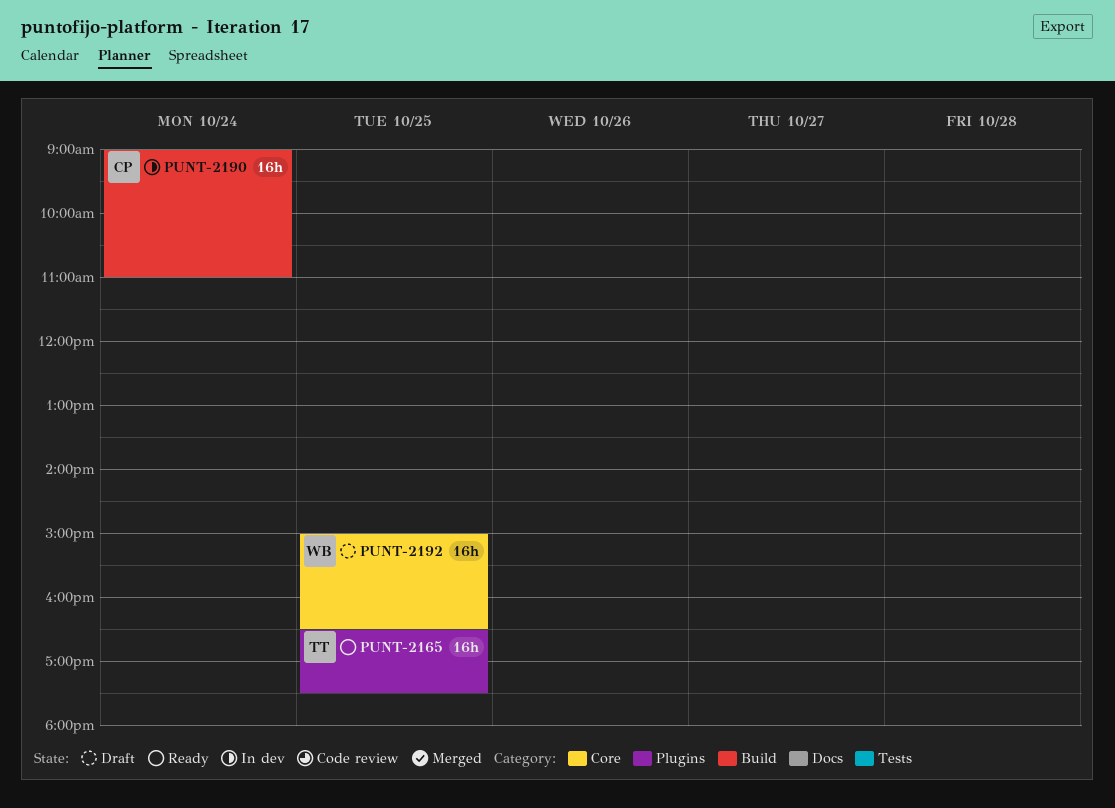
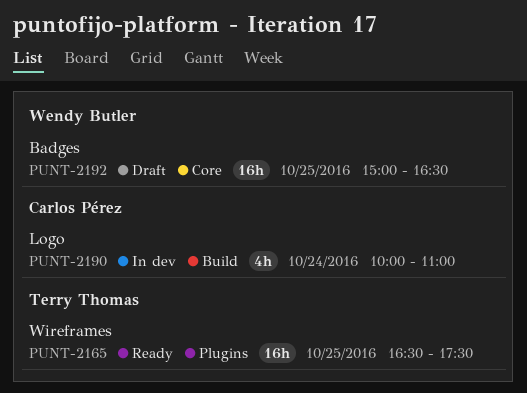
PUNT-2190, estimate: 16h -> 4h
PUNT-2190, begins: 09:00 -> 10:00

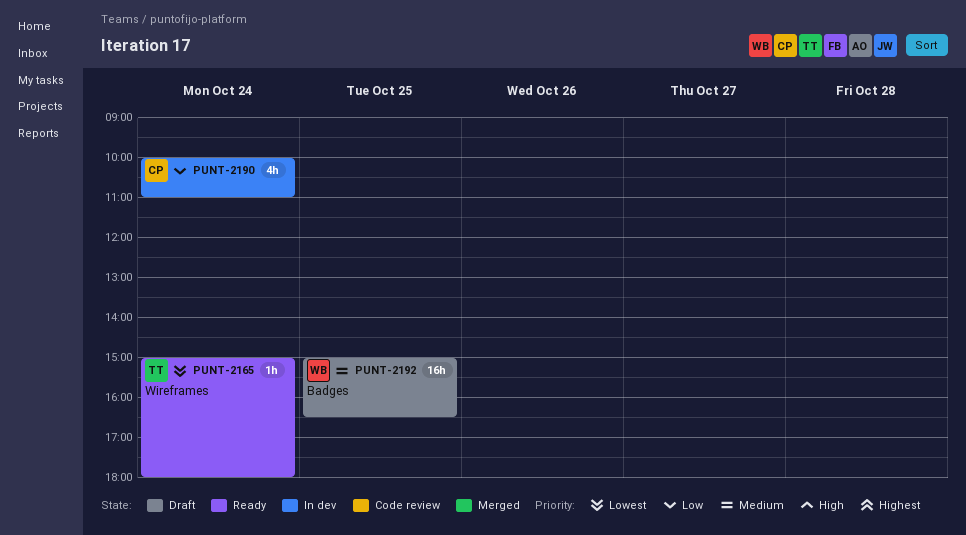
PUNT-2165, estimate: 16h -> 1h
PUNT-2165, day: Oct 25 -> Oct 24
PUNT-2165, begins: 16:30 -> 15:00
PUNT-2165, ends: 17:30 -> 18:00

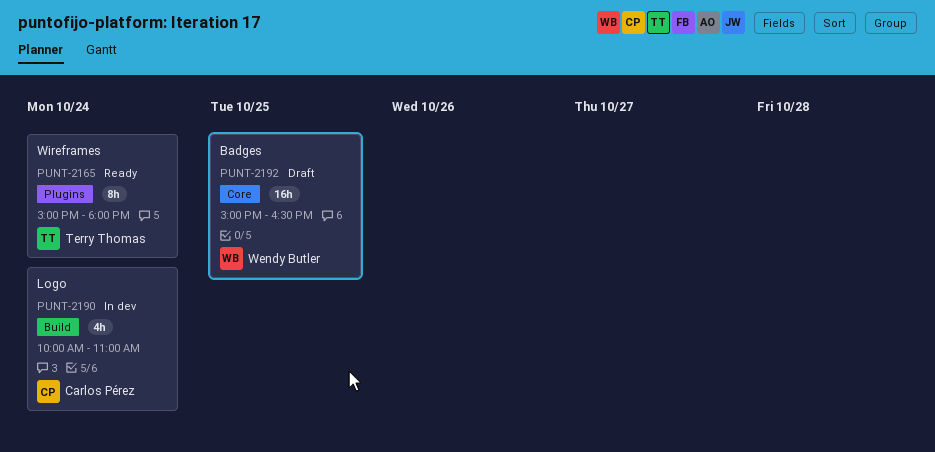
PUNT-2165, estimate: 1h -> 8h

